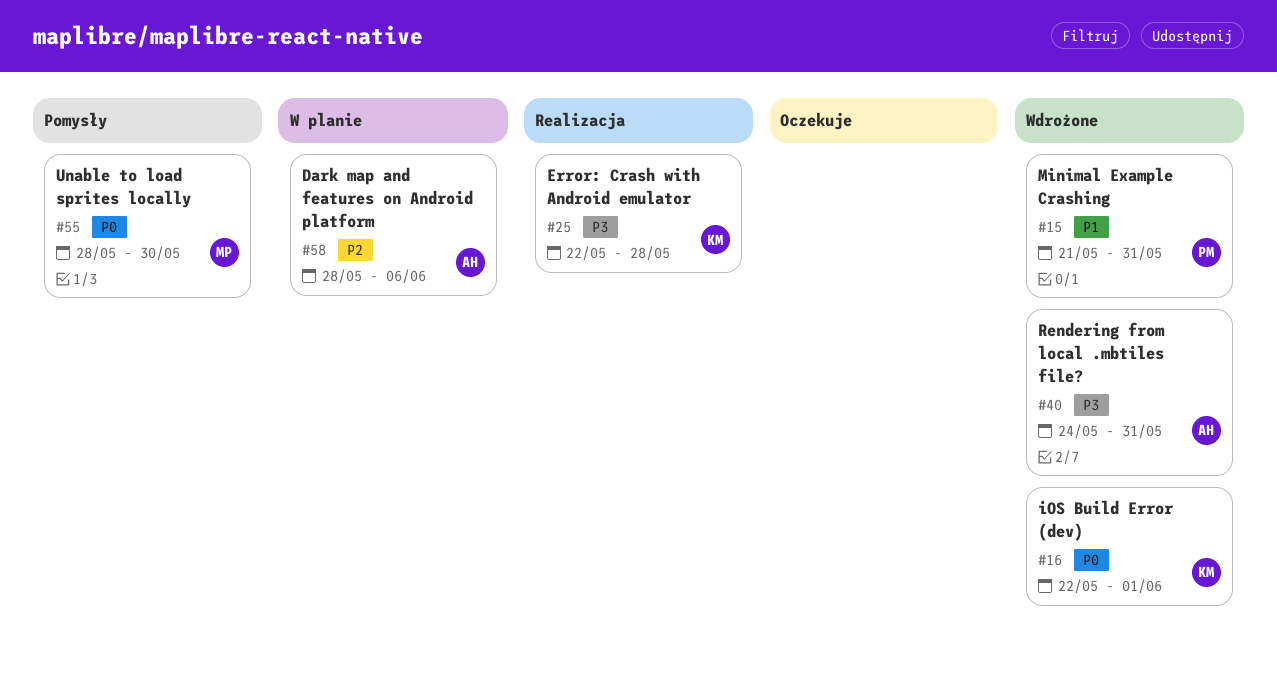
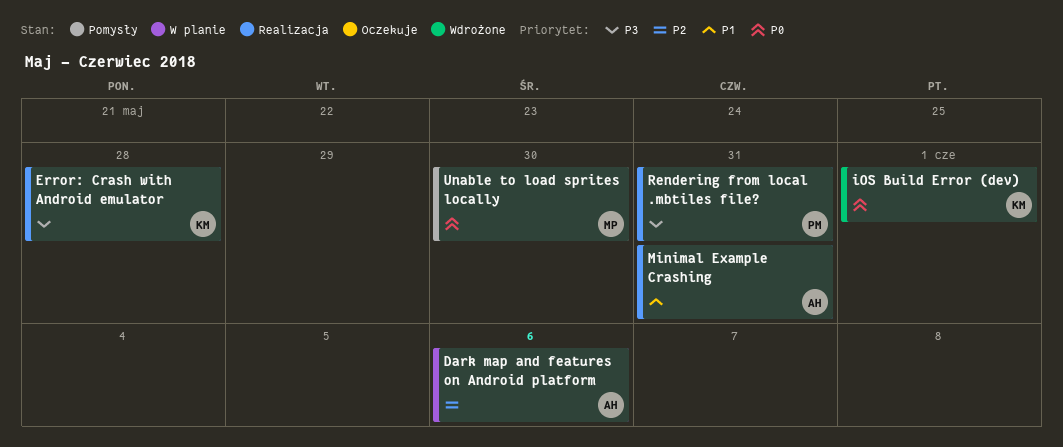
Minimal Example Crashing, status: Wdrożone -> Realizacja
Minimal Example Crashing, owner: PM -> AH
Rendering from local .mbtiles file?, status: Wdrożone -> Realizacja
Rendering from local .mbtiles file?, owner: AH -> PM

